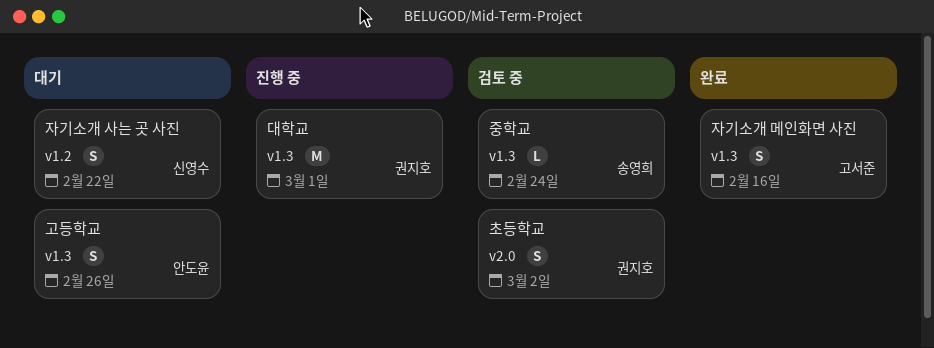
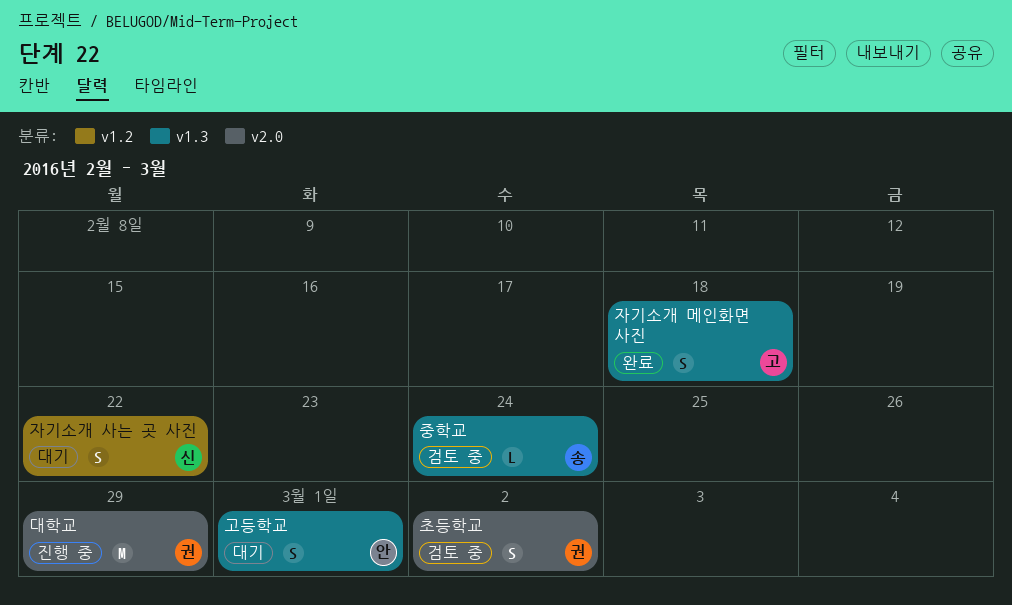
고등학교, due: Feb 26 -> Mar 1
대학교, label: v1.3 -> v2.0
대학교, due: Mar 1 -> Feb 29
자기소개 메인화면 사진, due: Feb 16 -> Feb 18

